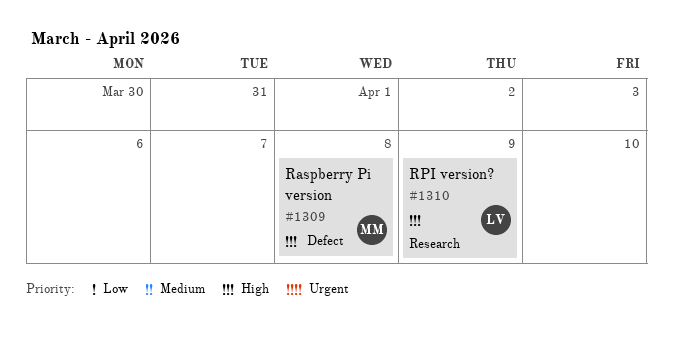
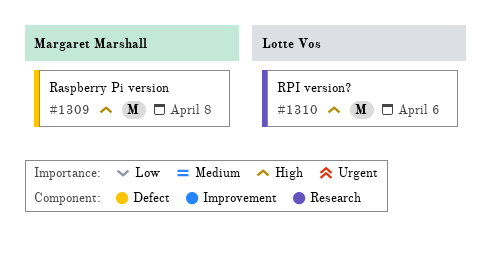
#1310, due: Apr 9 -> Apr 6

